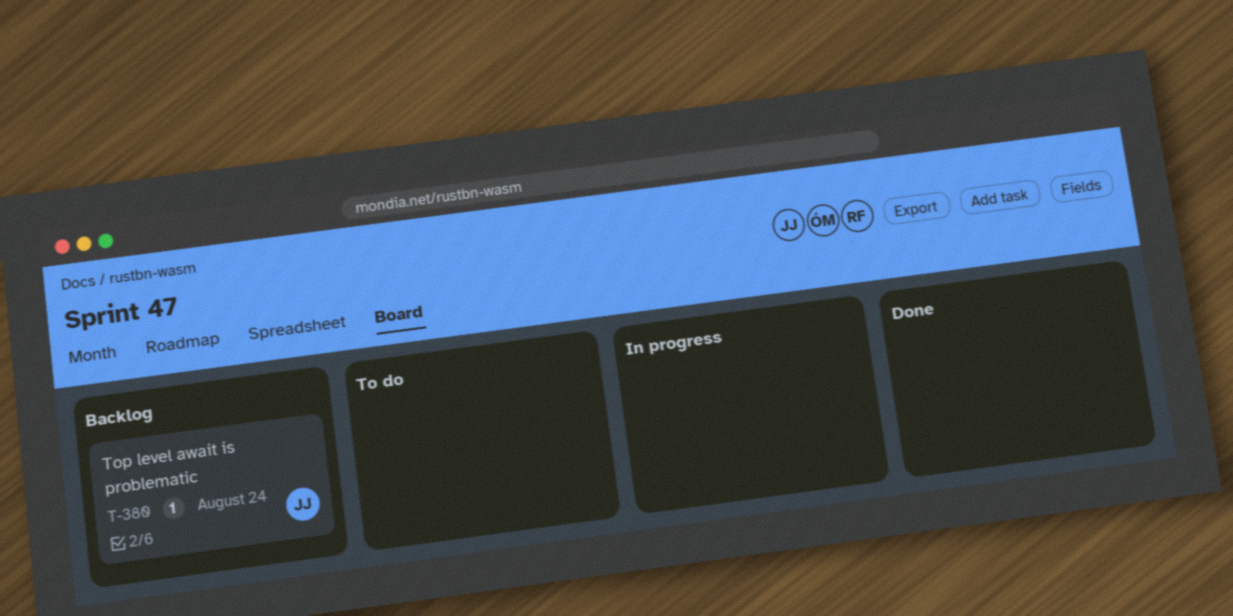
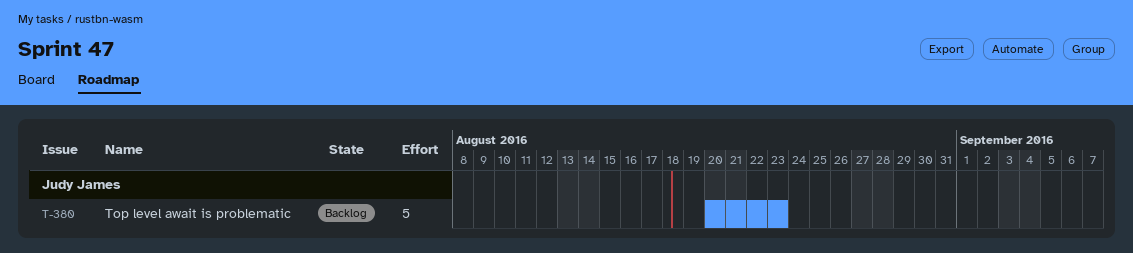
T-380, estimate: 1 -> 5
T-380, due: Aug 24 -> Aug 23

